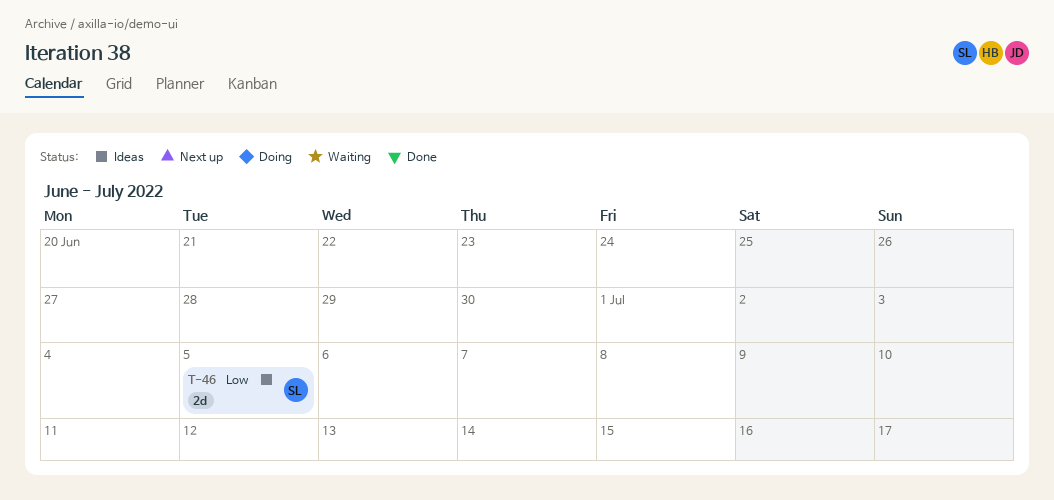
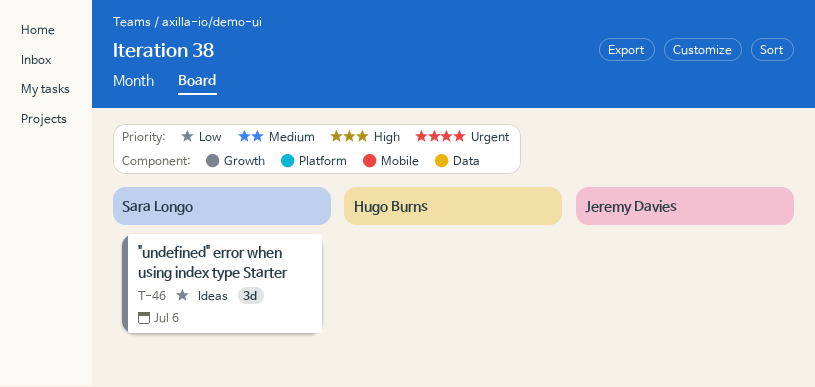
T-46, estimate: 2d -> 3d
T-46, due: Jul 5 -> Jul 6

